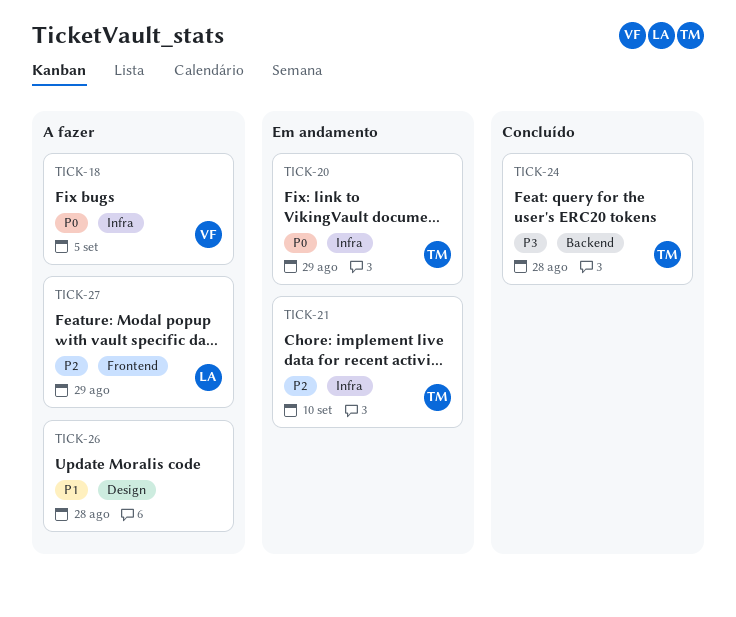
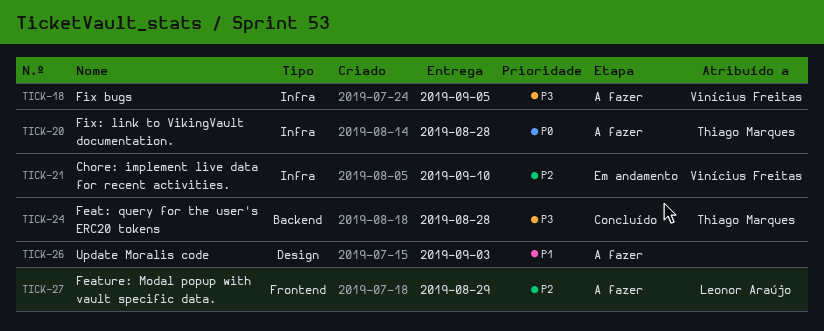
TICK-18, priority: P0 -> P3
TICK-20, status: Em andamento -> A fazer
TICK-20, due: Aug 29 -> Aug 28
TICK-21, owner: Thiago Marques -> Vinícius Freitas
TICK-26, due: Aug 28 -> Sep 3

